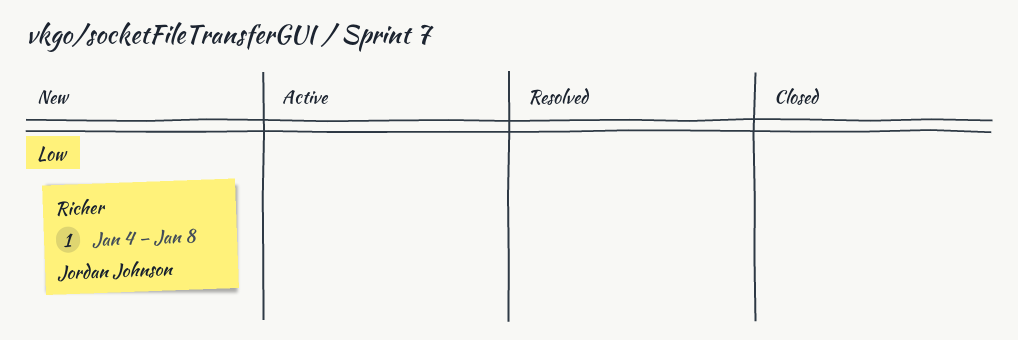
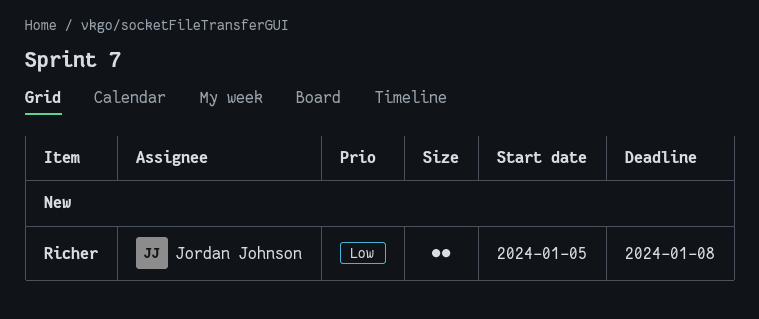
Richer, estimate: 1 -> 2
Richer, start: Jan 4 -> Jan 5

